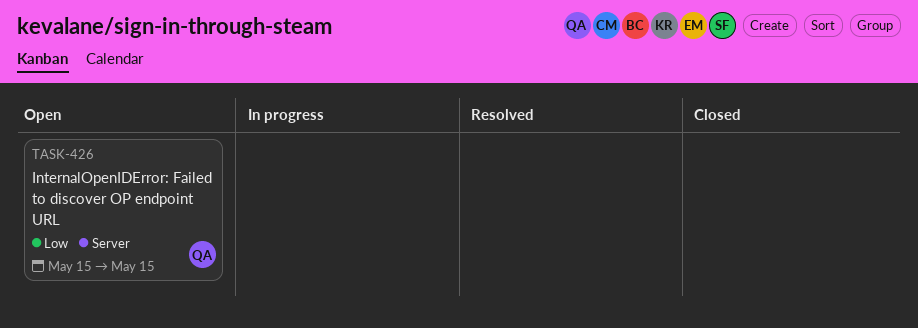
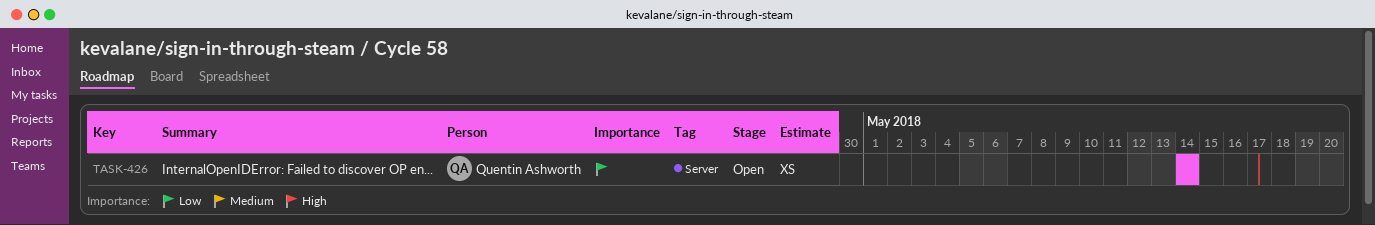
TASK-426, start: May 15 -> May 14
TASK-426, due: May 15 -> May 14

